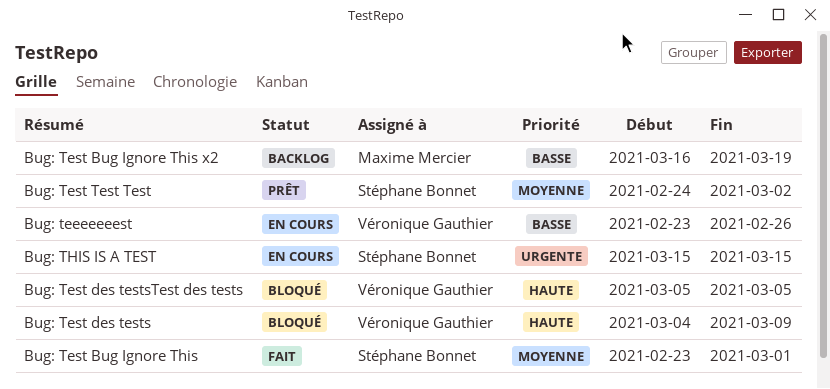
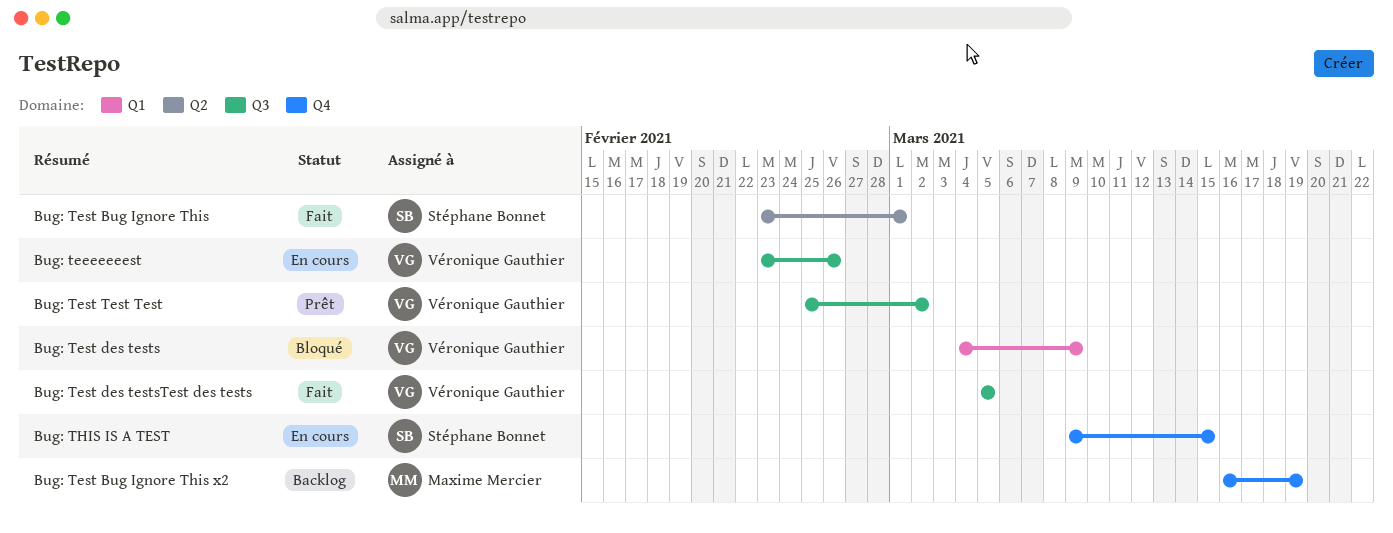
Bug: Test des testsTest des tests, status: Bloqué -> Fait
Bug: Test Test Test, owner: Stéphane Bonnet -> Véronique Gauthier
Bug: Test Test Test, start: Feb 24 -> Feb 25
Bug: THIS IS A TEST, start: Mar 15 -> Mar 9

